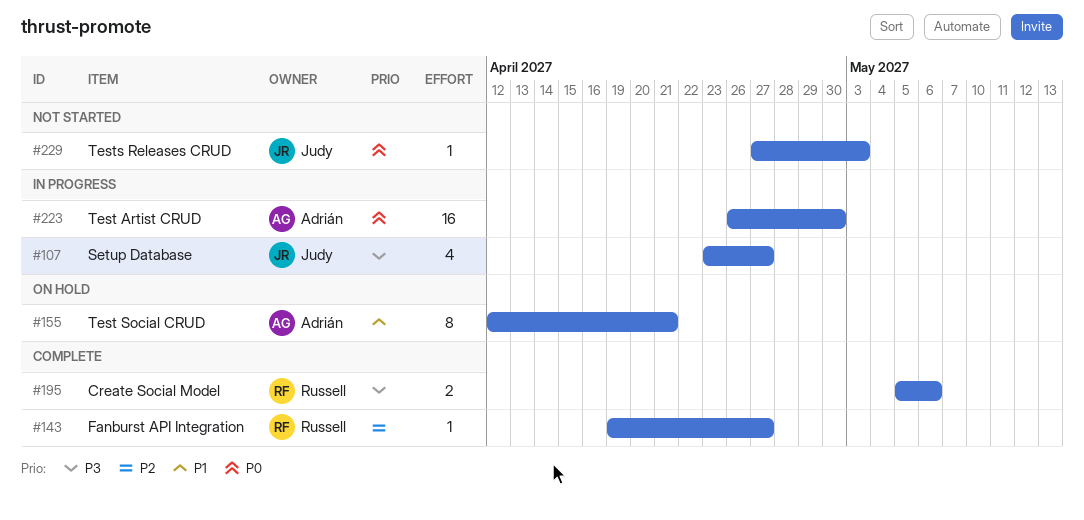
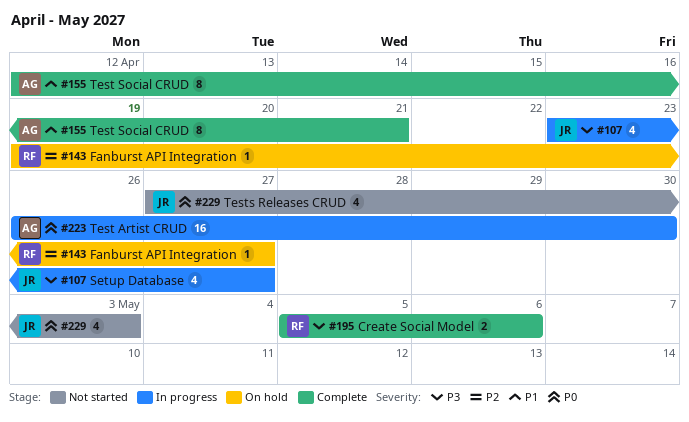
#143, status: Complete -> On hold
#155, status: On hold -> Complete
#229, estimate: 1 -> 4

